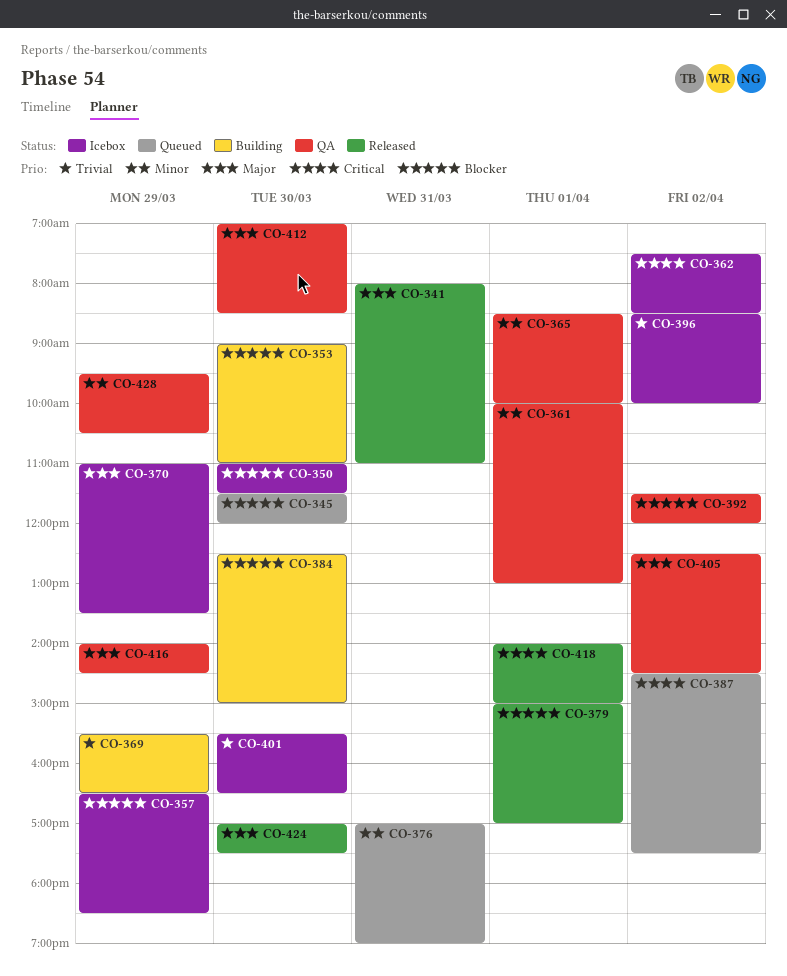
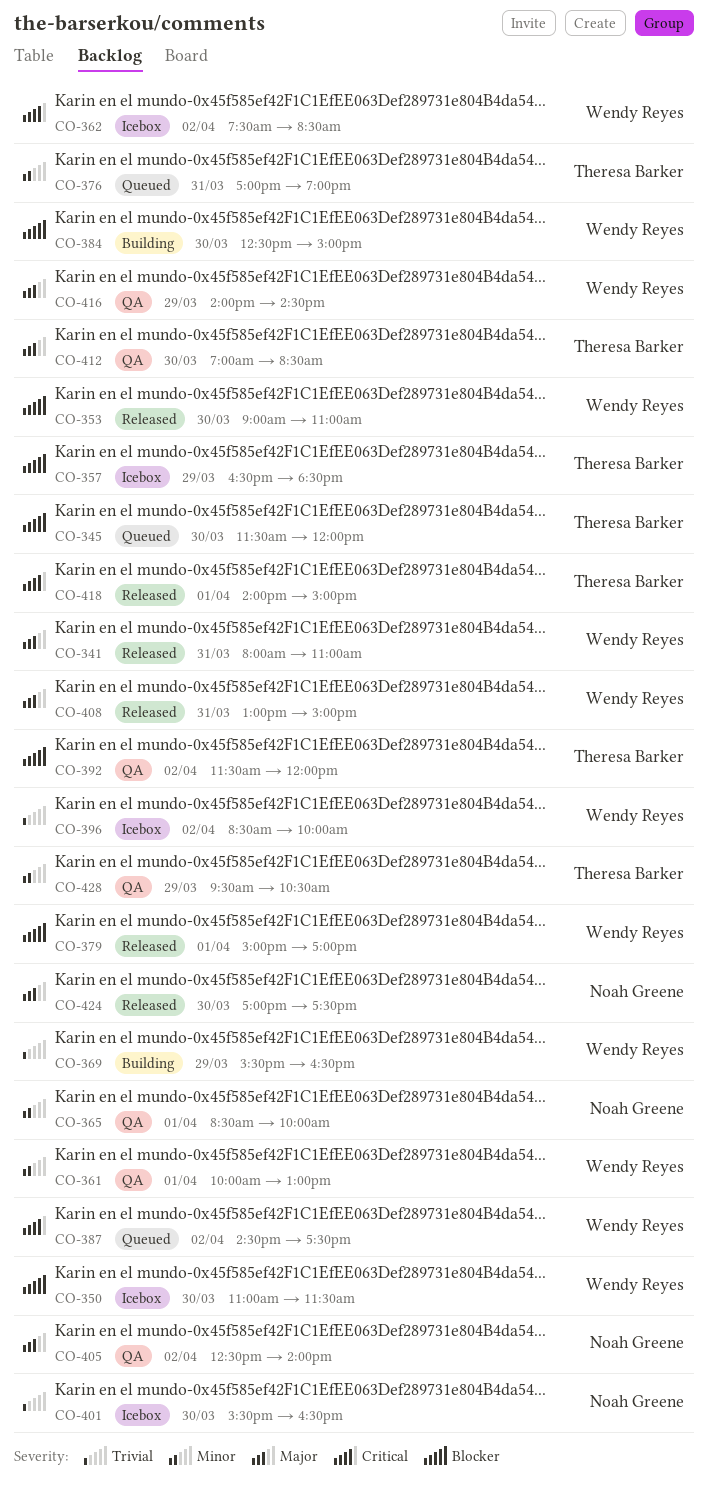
CO-353, status: Building -> Released
CO-370: present -> none
CO-405, ends: 14:30 -> 14:00
CO-408: none -> present

